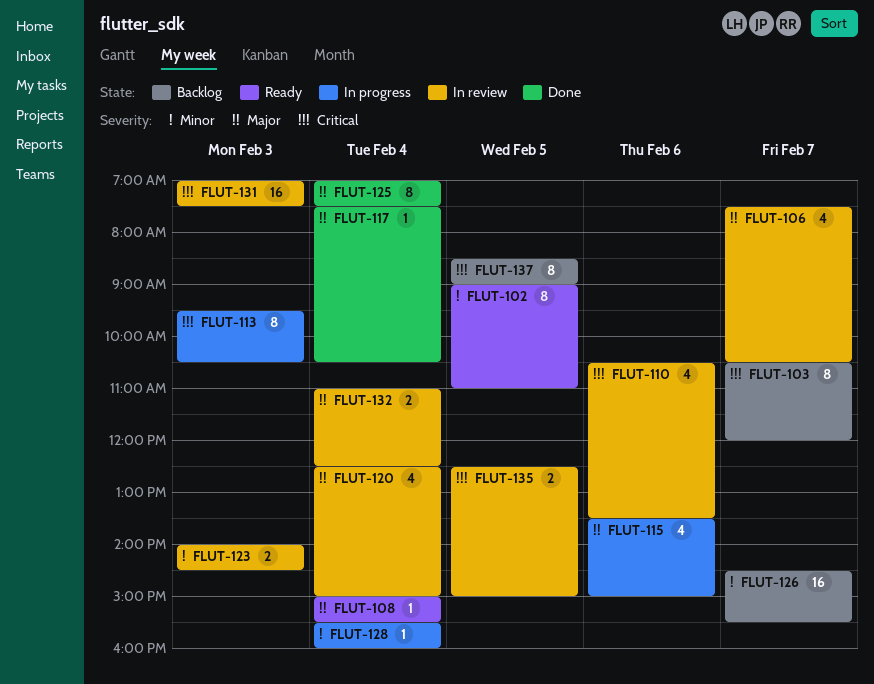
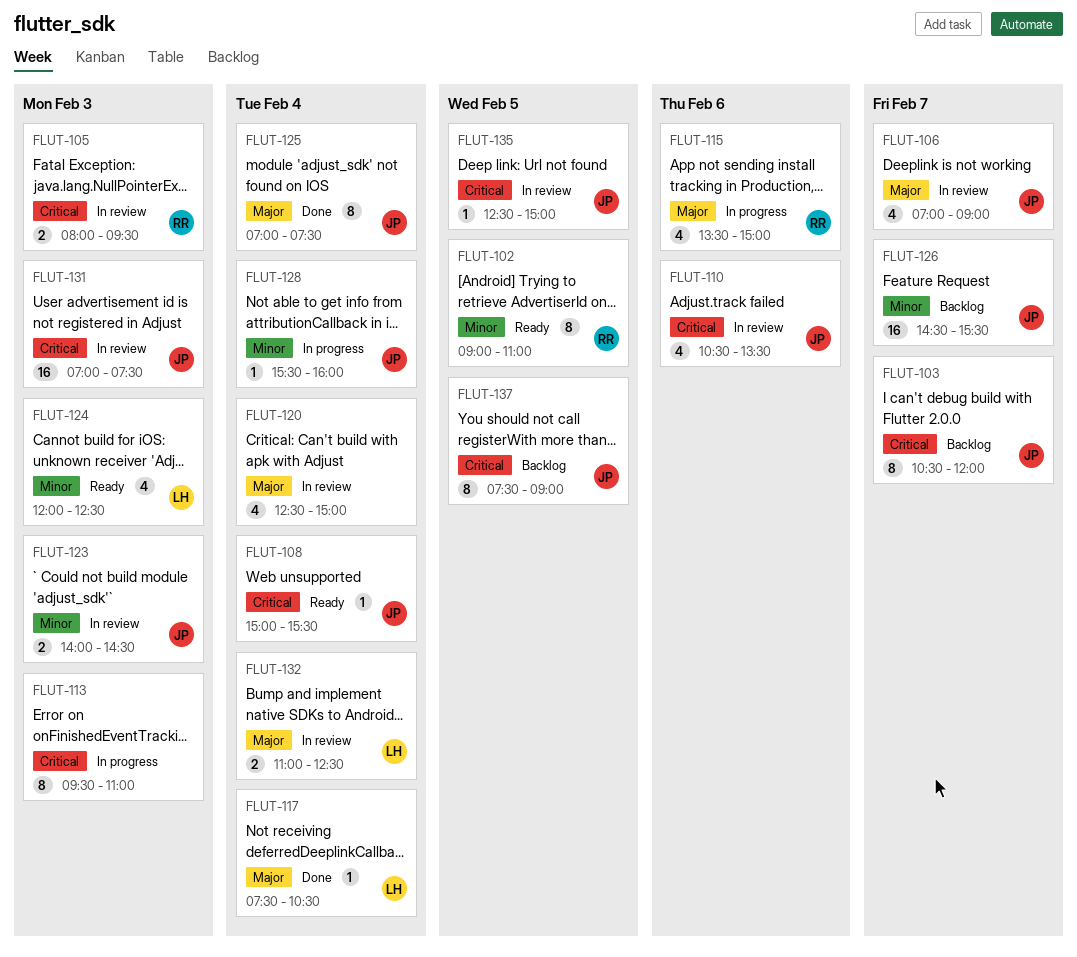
FLUT-105: none -> present
FLUT-106, begins: 07:30 -> 07:00
FLUT-106, ends: 10:30 -> 09:00
FLUT-108, priority: Major -> Critical
FLUT-113, ends: 10:30 -> 11:00
FLUT-124: none -> present
FLUT-135, estimate: 2 -> 1
FLUT-137, begins: 08:30 -> 07:30

